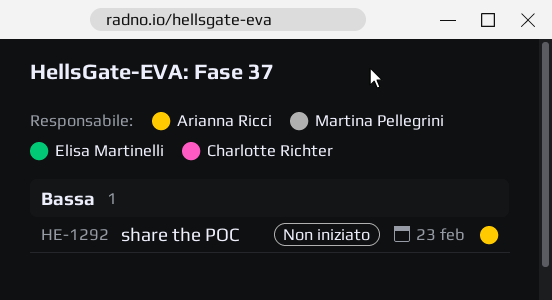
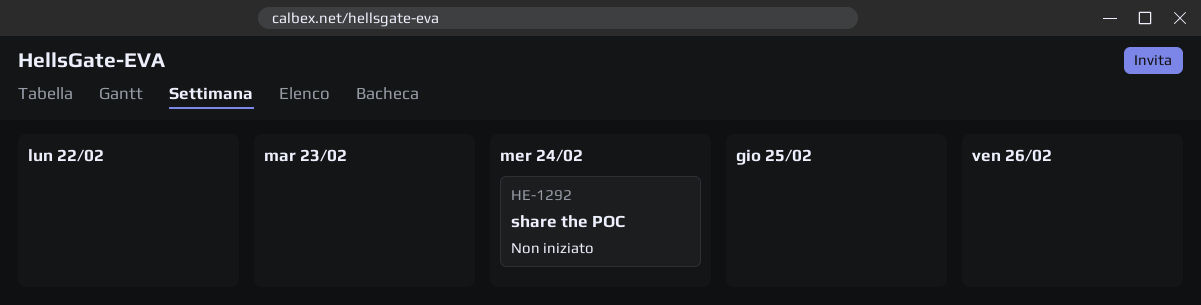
HE-1292, due: Feb 23 -> Feb 24

